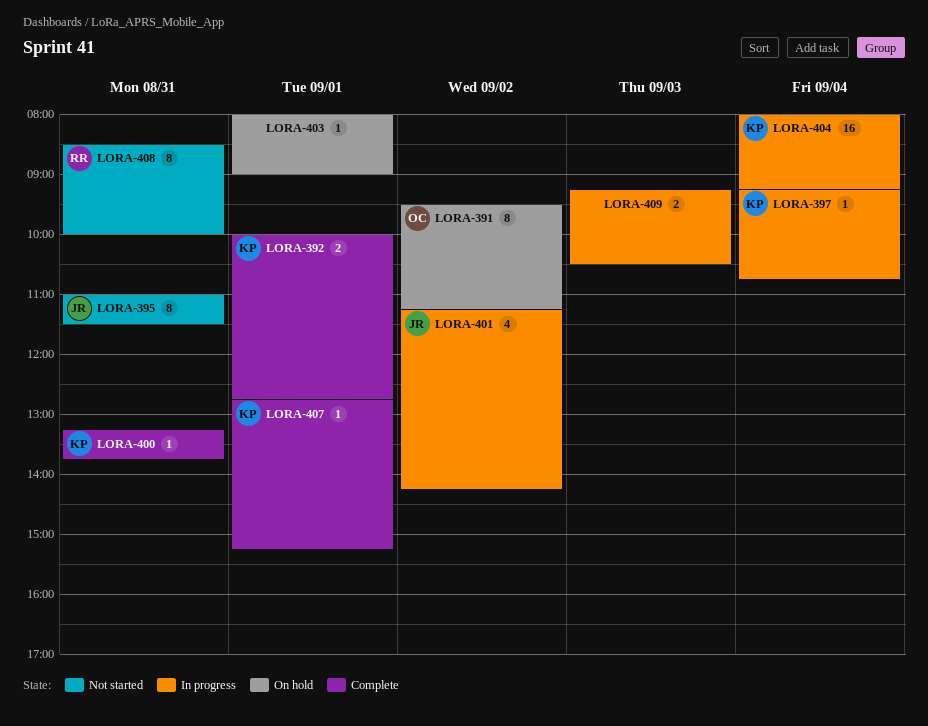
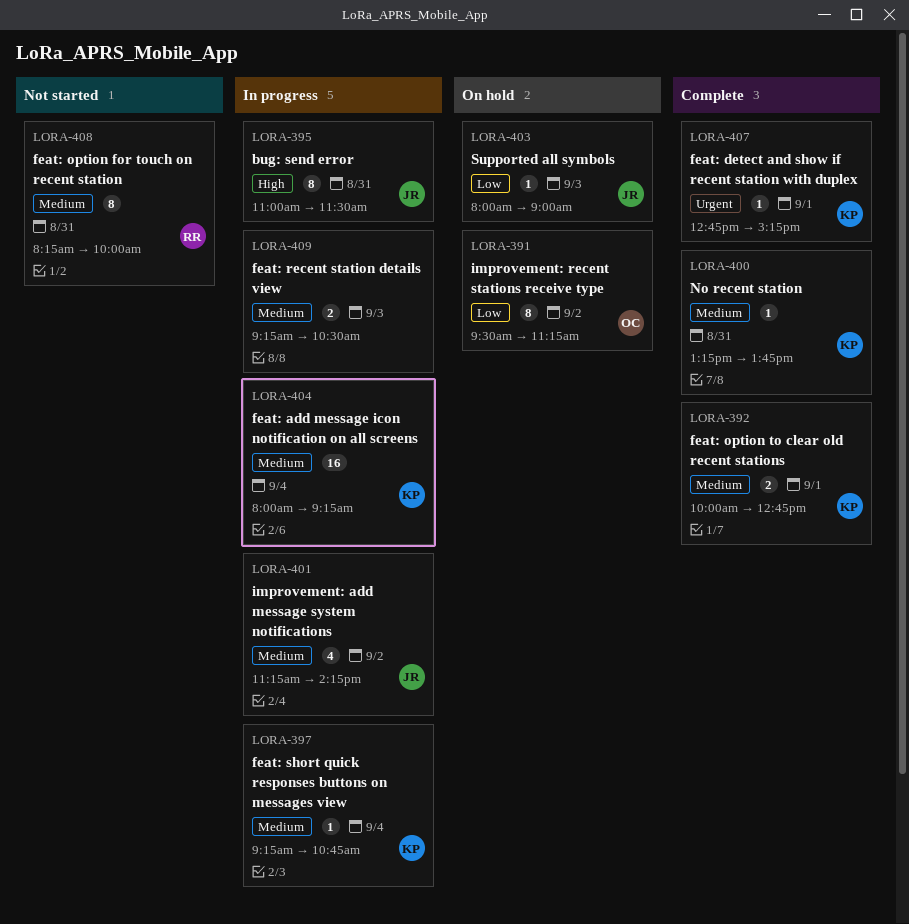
LORA-395, status: Not started -> In progress
LORA-403, owner: none -> JR
LORA-403, day: Sep 1 -> Sep 3
LORA-408, begins: 08:30 -> 08:15

